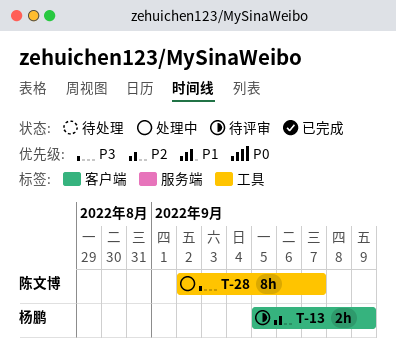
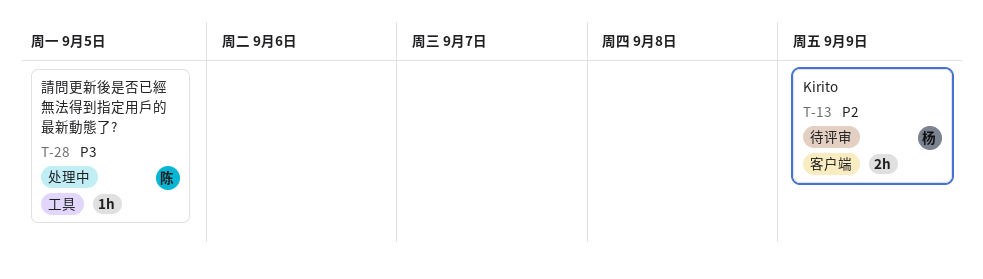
T-28, estimate: 8h -> 1h
T-28, due: Sep 7 -> Sep 5

